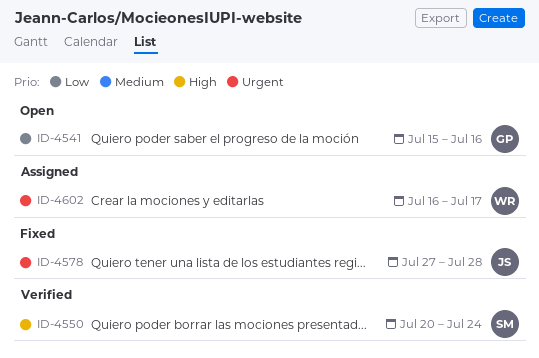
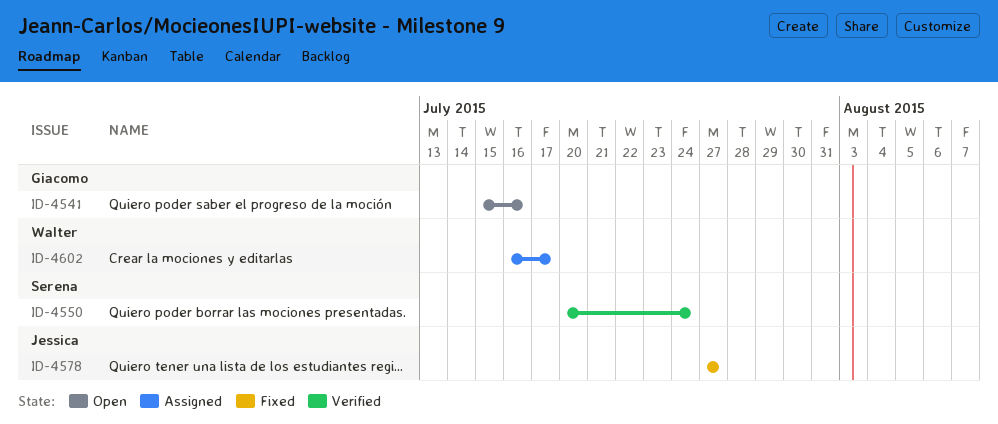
ID-4578, due: Jul 28 -> Jul 27

